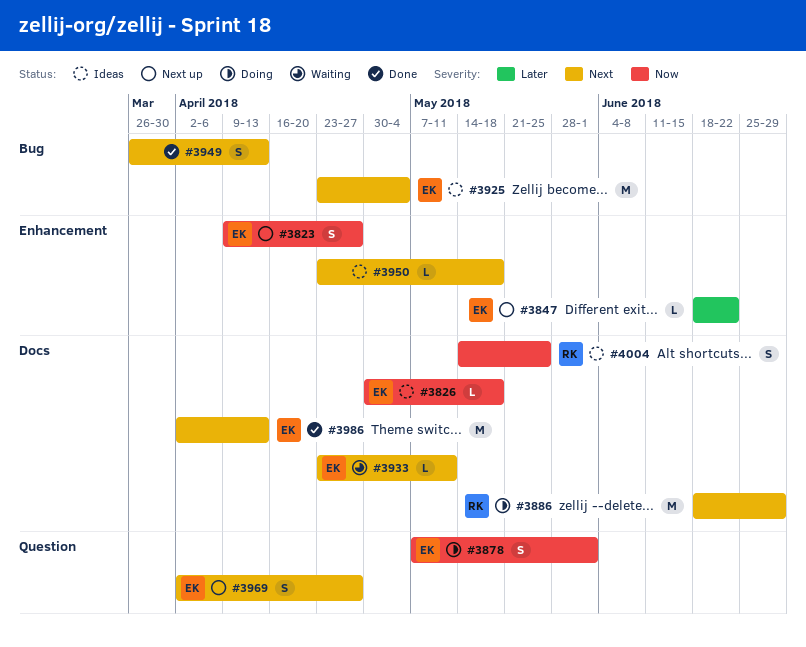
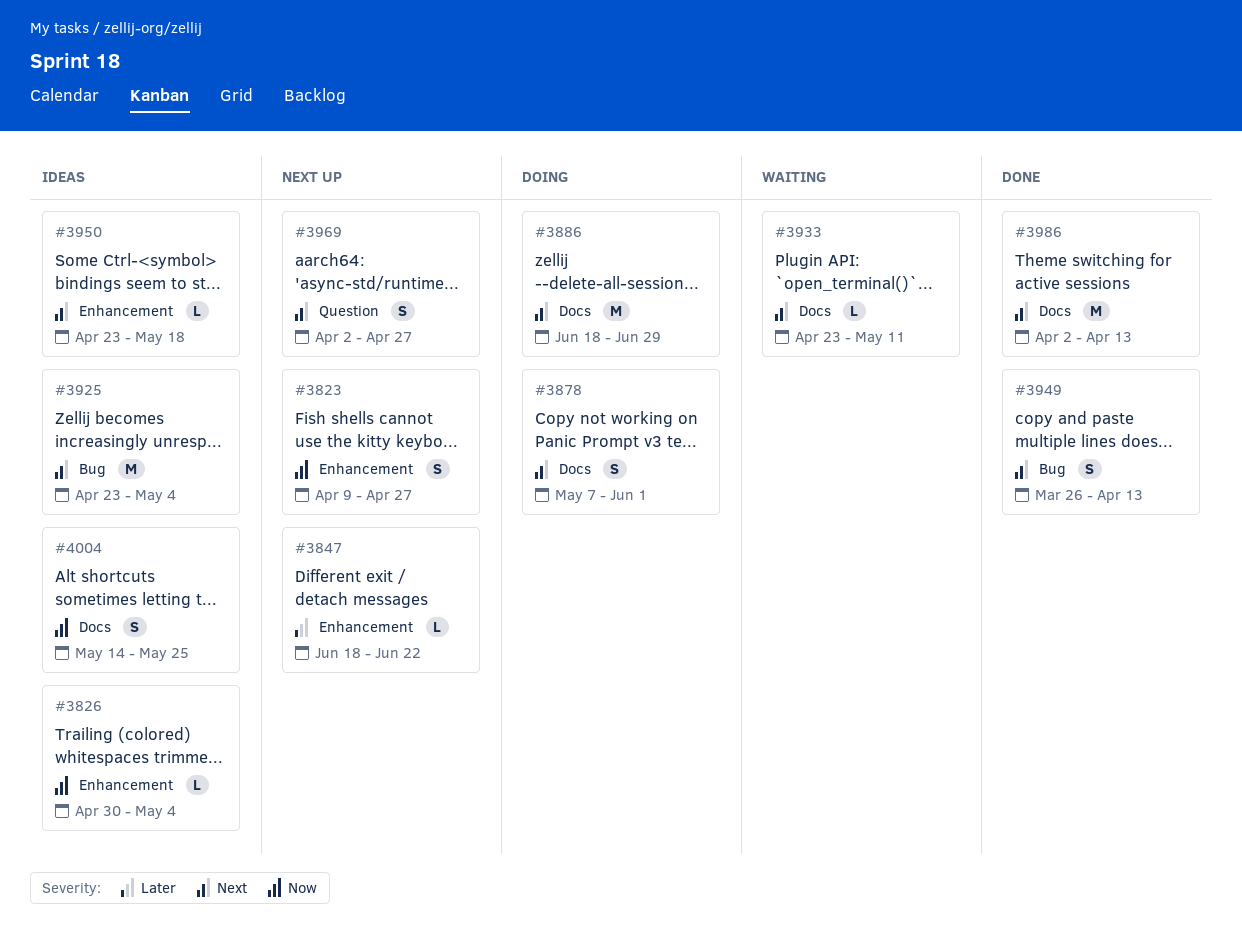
#3826, label: Docs -> Enhancement
#3826, due: May 18 -> May 4
#3878, priority: Now -> Next
#3878, label: Question -> Docs

